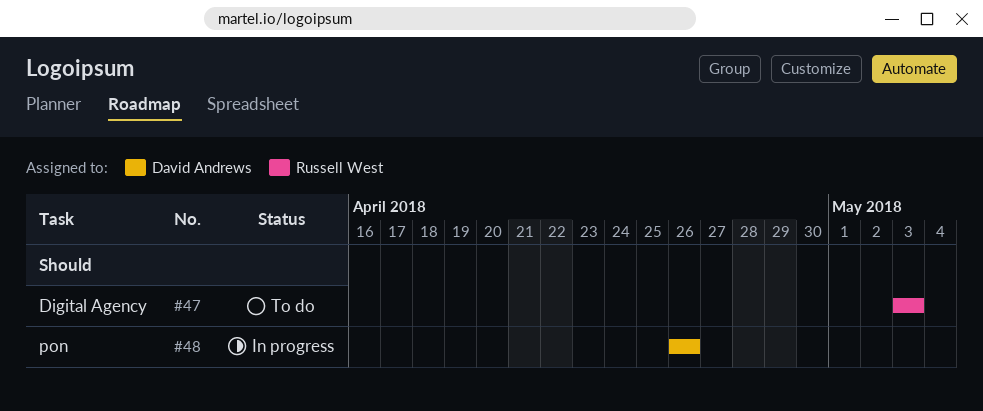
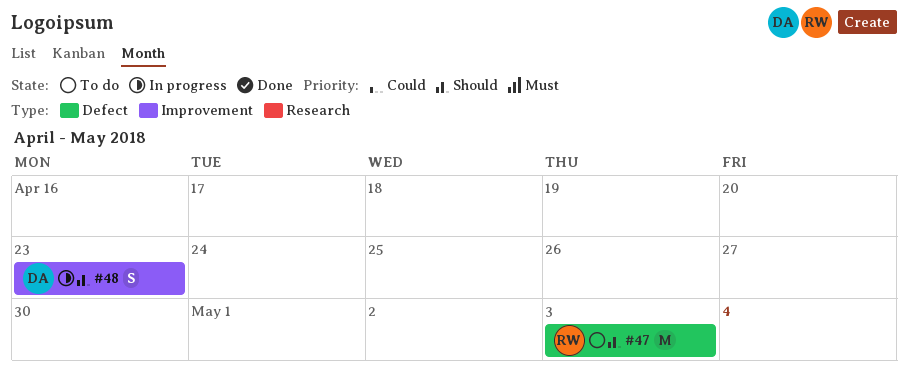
#48, start: Apr 26 -> Apr 23
#48, due: Apr 26 -> Apr 23

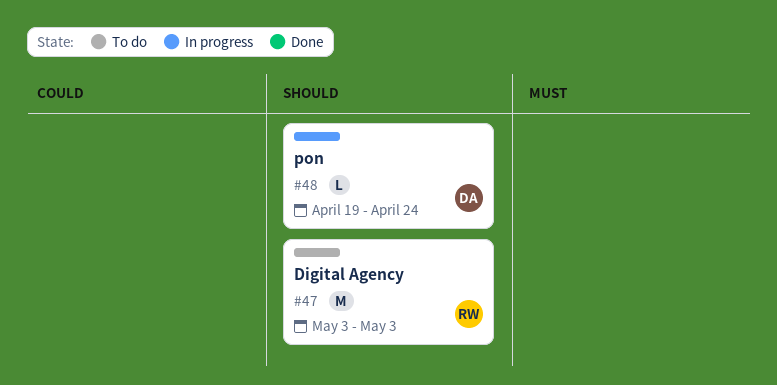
#48, estimate: S -> L
#48, start: Apr 23 -> Apr 19
#48, due: Apr 23 -> Apr 24

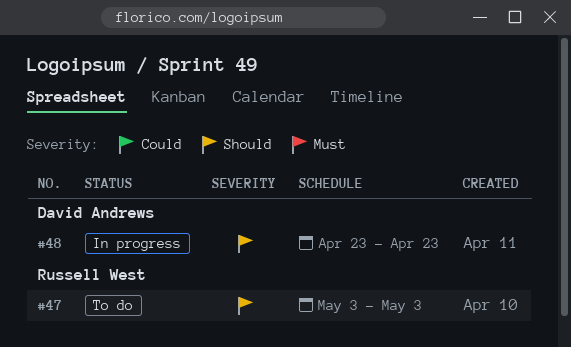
#48, start: Apr 19 -> Apr 23
#48, due: Apr 24 -> Apr 23

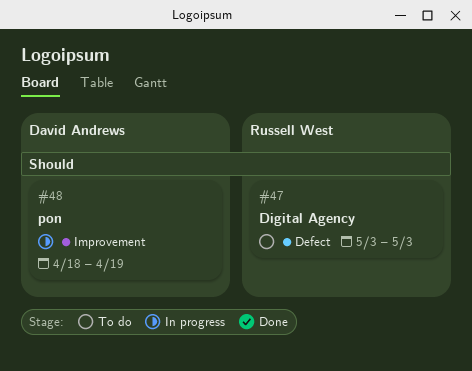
#48, start: Apr 23 -> Apr 18
#48, due: Apr 23 -> Apr 19

